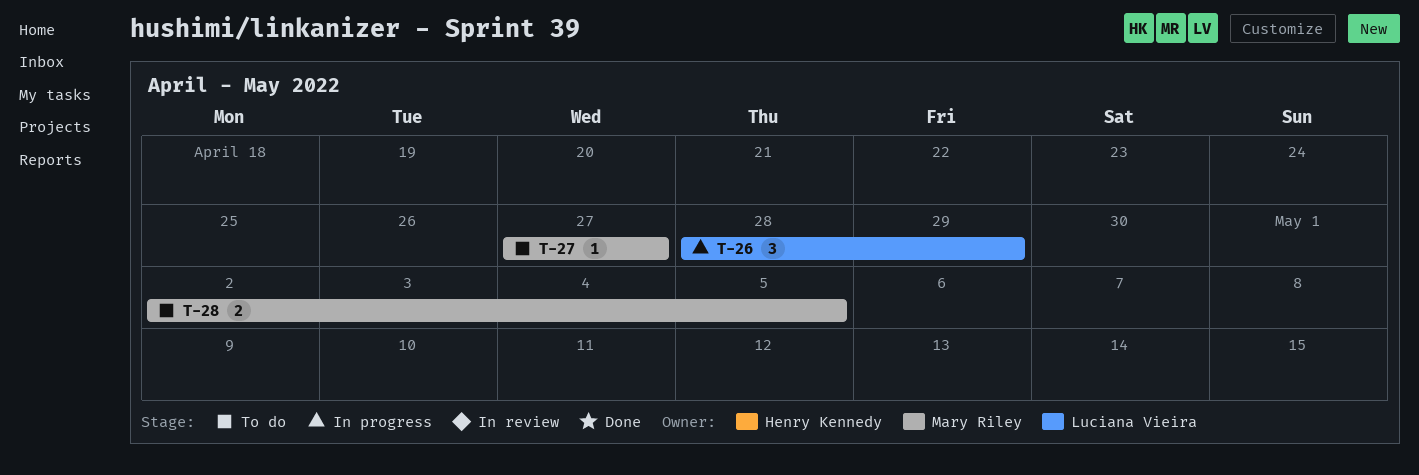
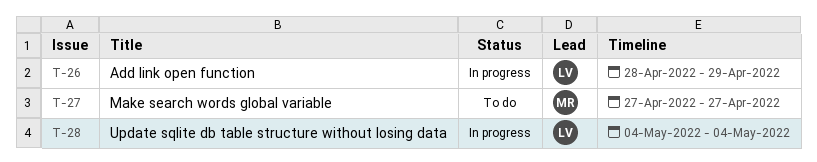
T-28, status: To do -> In progress
T-28, owner: Mary Riley -> Luciana Vieira
T-28, start: May 2 -> May 4
T-28, due: May 5 -> May 4

